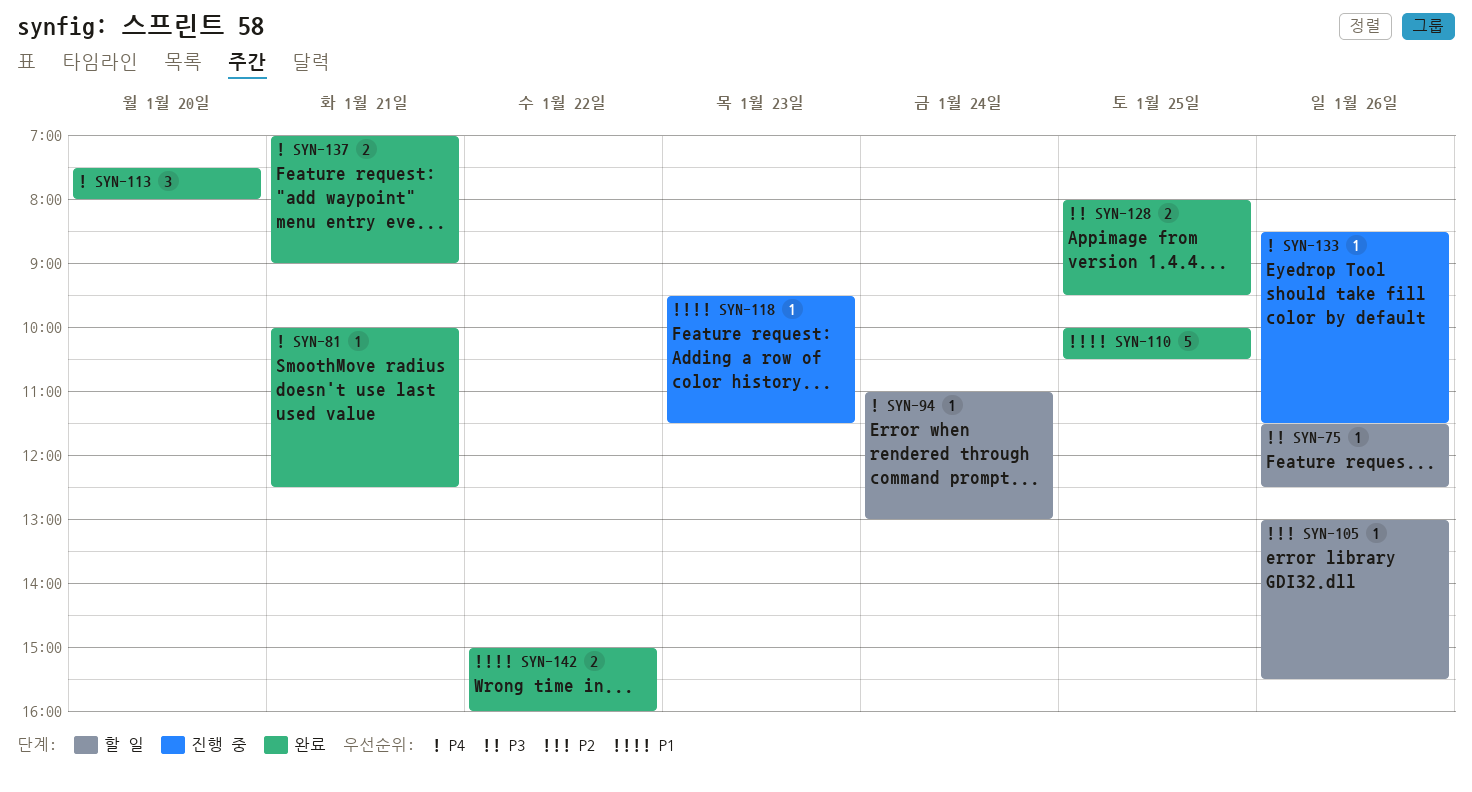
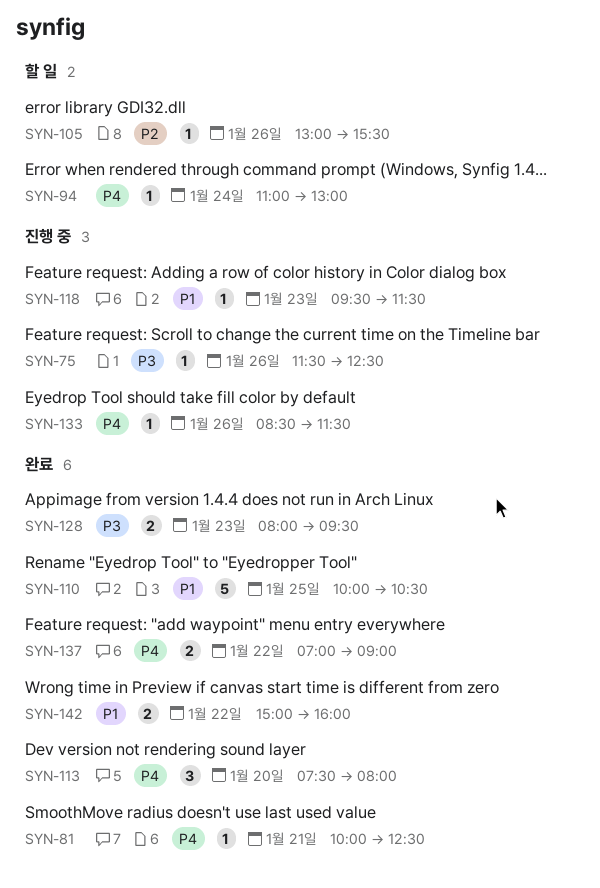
SYN-75, status: 할 일 -> 진행 중
SYN-128, day: Jan 25 -> Jan 23
SYN-137, day: Jan 21 -> Jan 22

